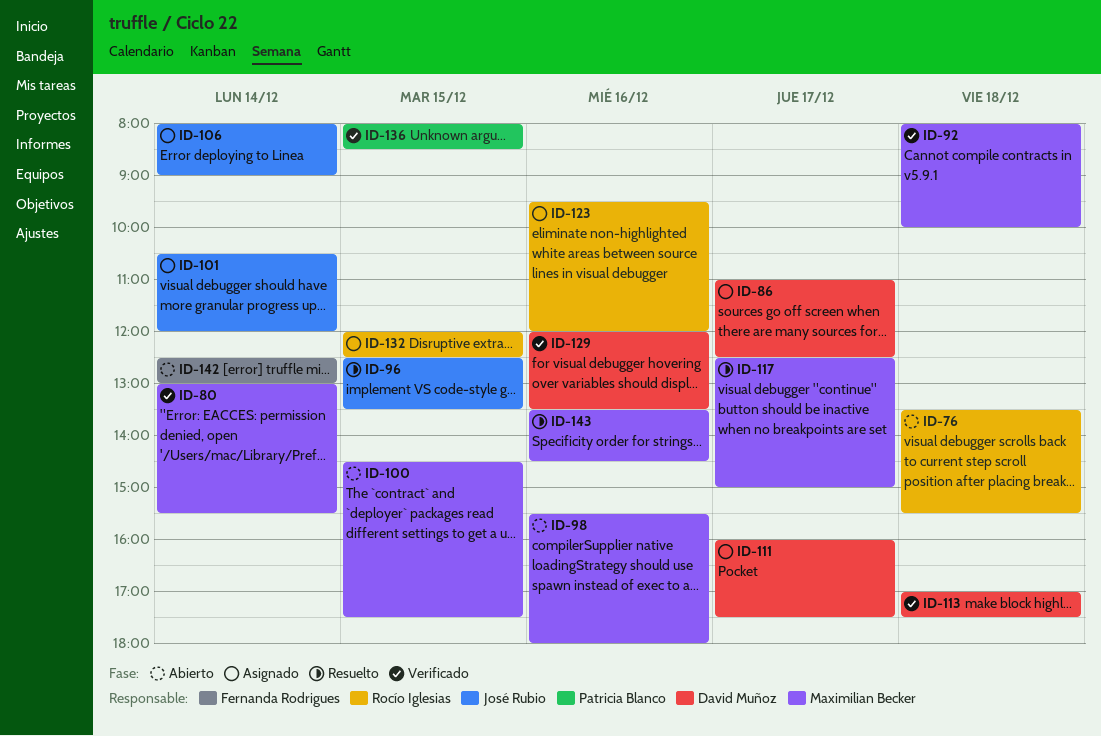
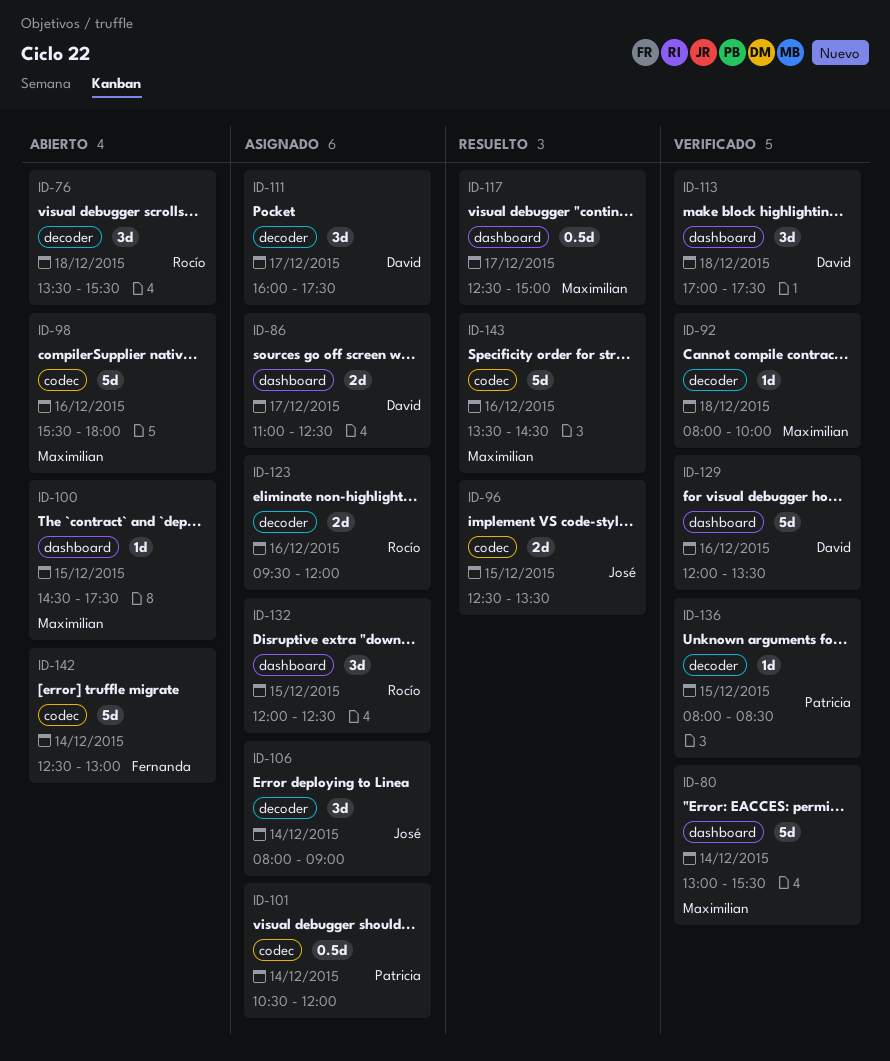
ID-101, owner: José Rubio -> Patricia Blanco

